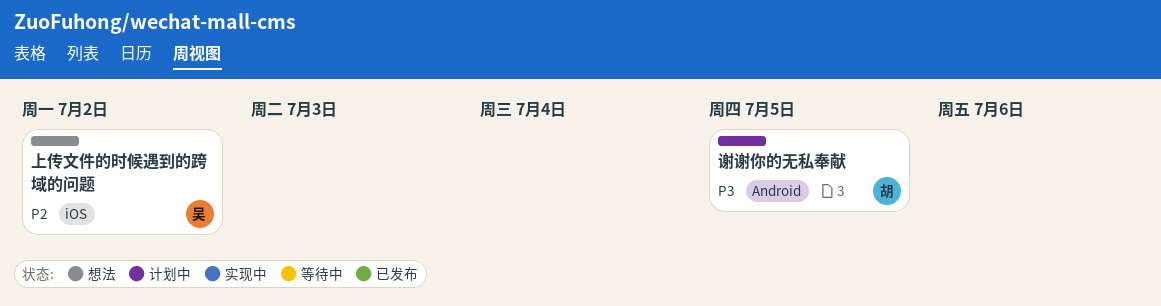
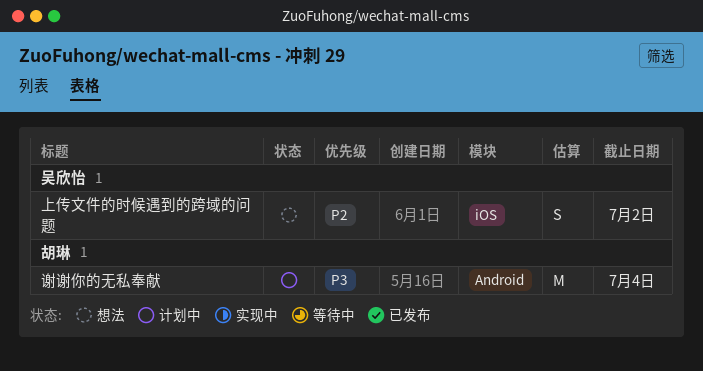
谢谢你的无私奉献, due: Jul 5 -> Jul 4

